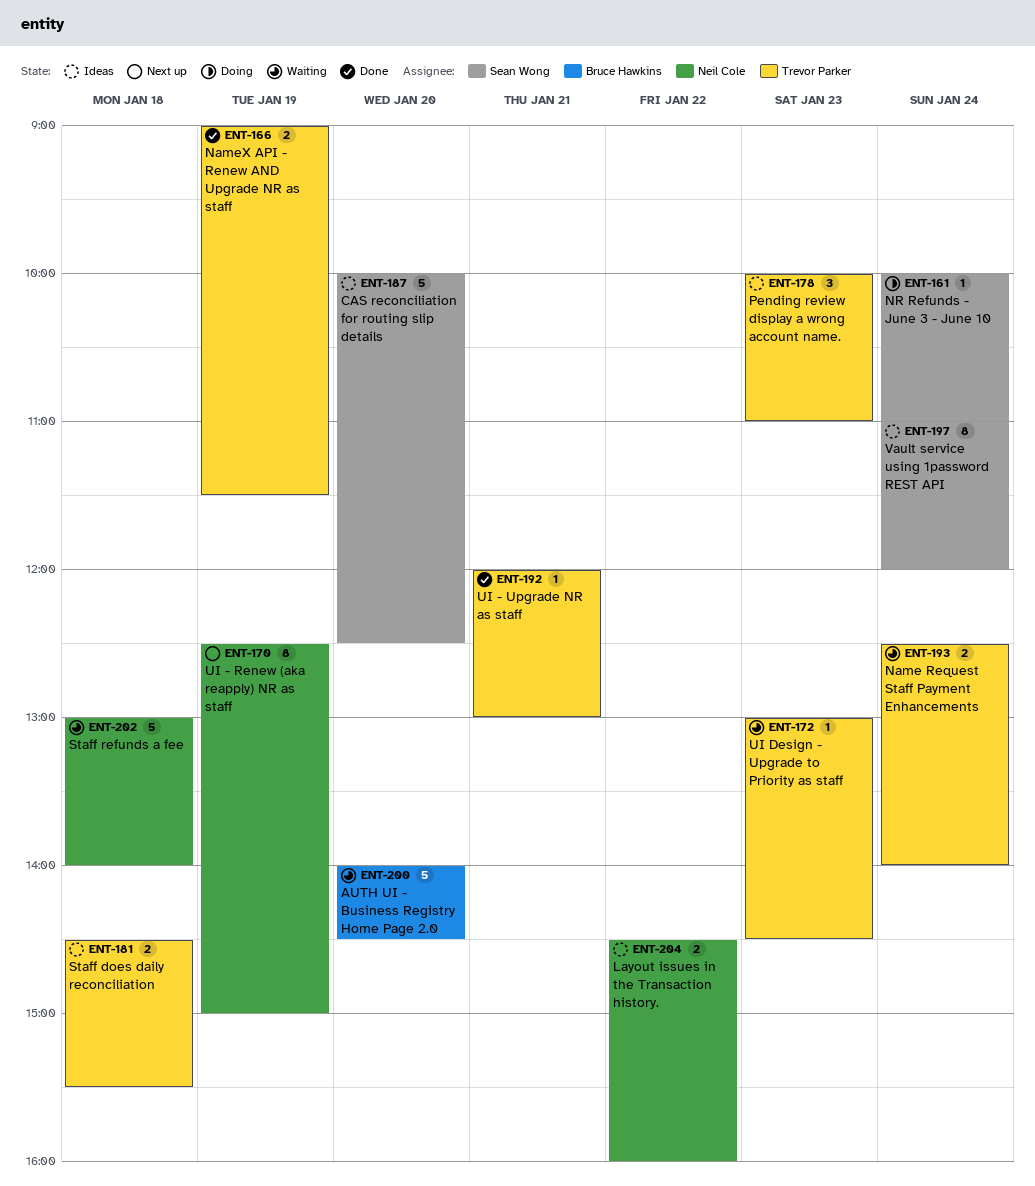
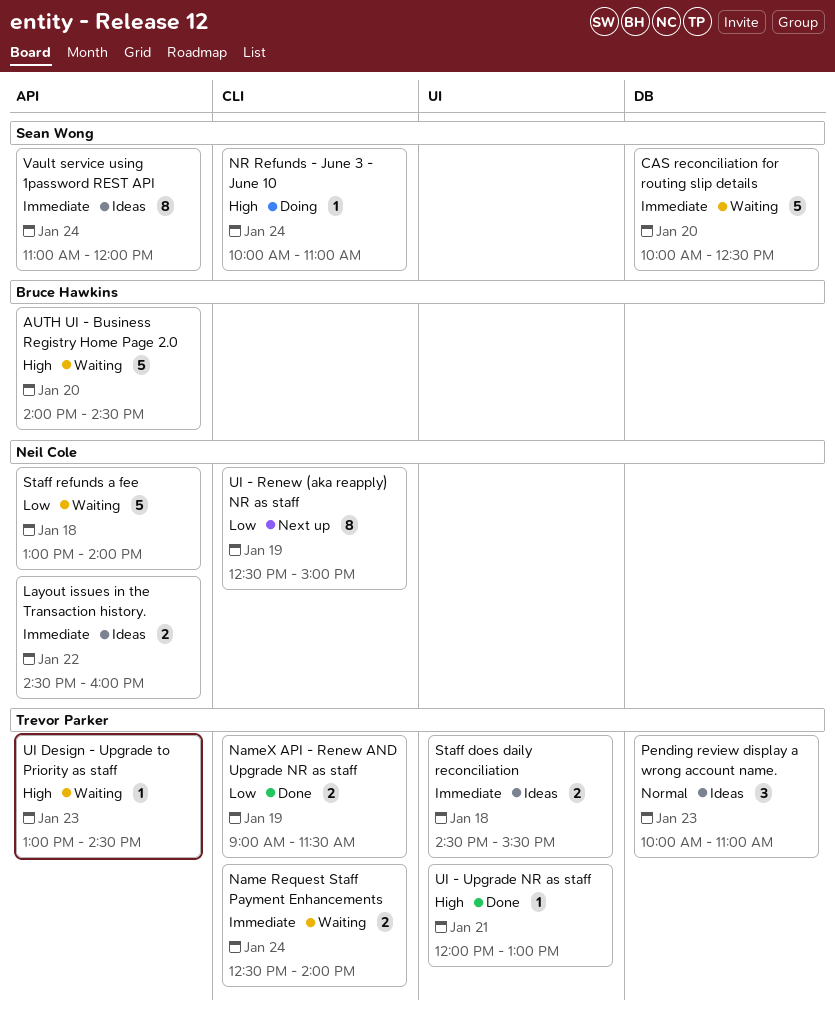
CAS reconciliation for routing slip details, status: Ideas -> Waiting

